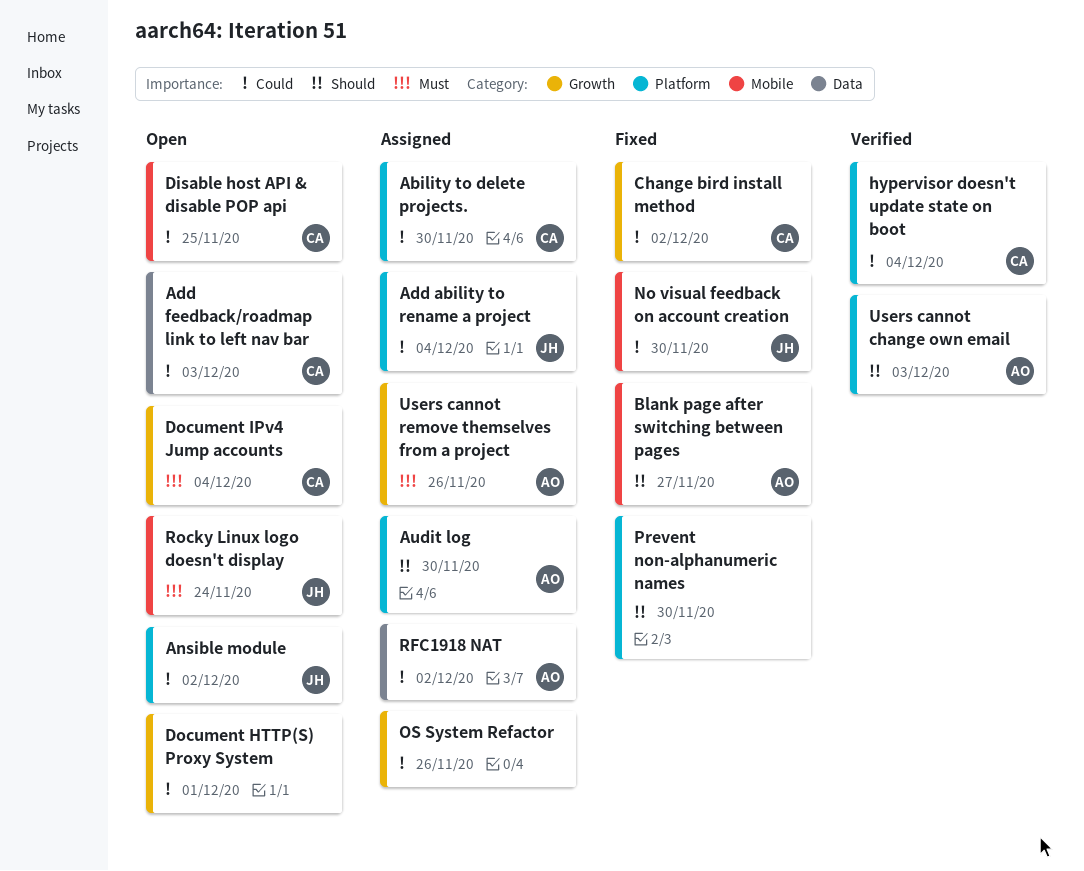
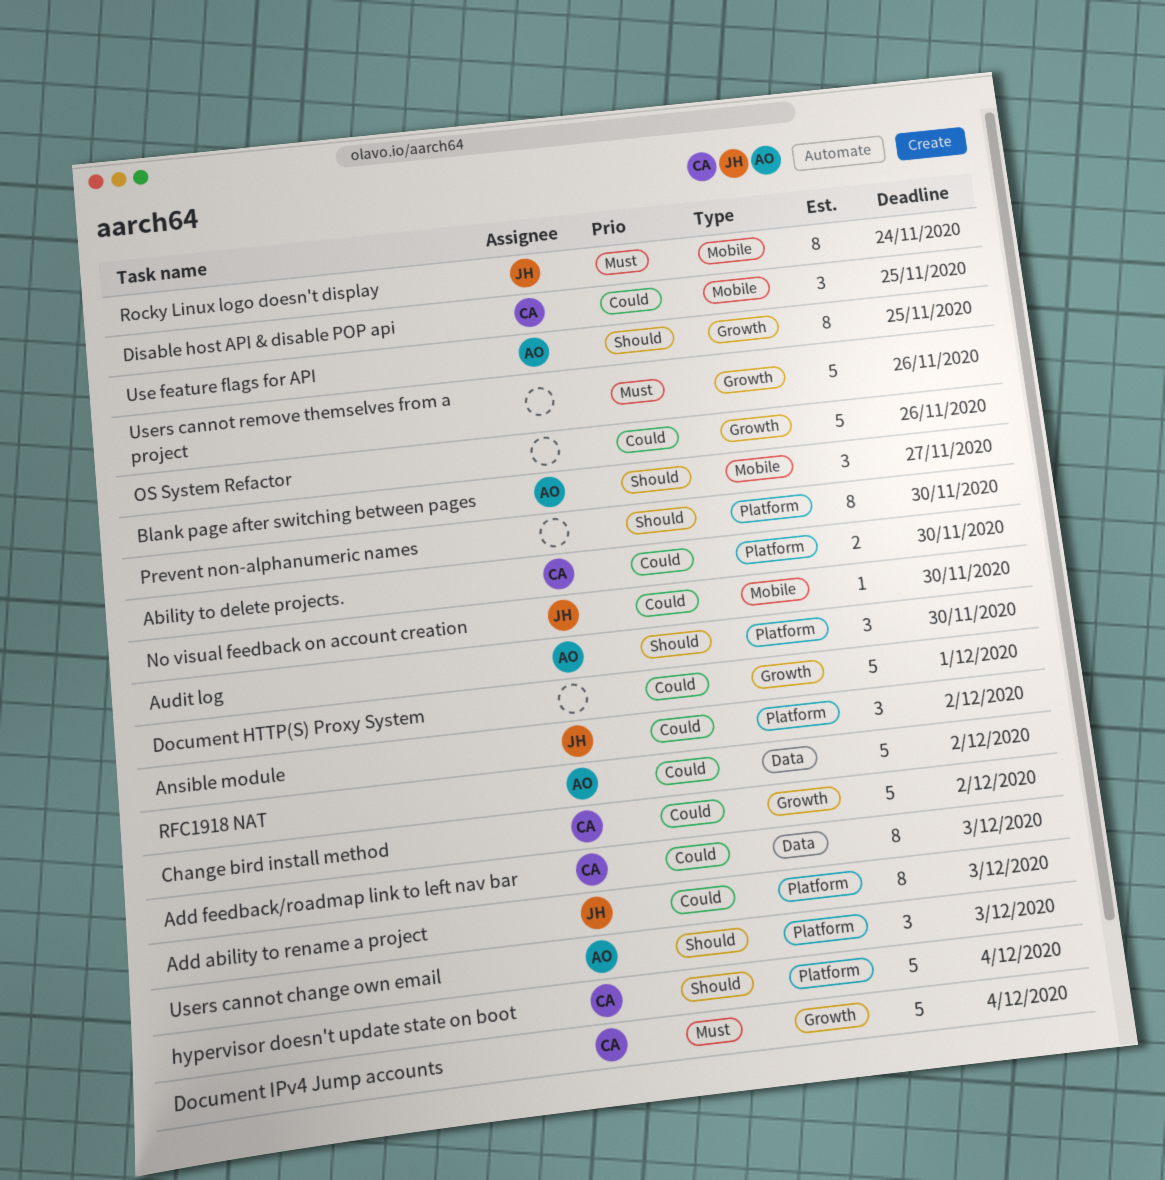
Add ability to rename a project, due: Dec 4 -> Dec 3
hypervisor doesn't update state on boot, priority: Could -> Should
Use feature flags for API: none -> present
Users cannot remove themselves from a project, owner: AO -> none

